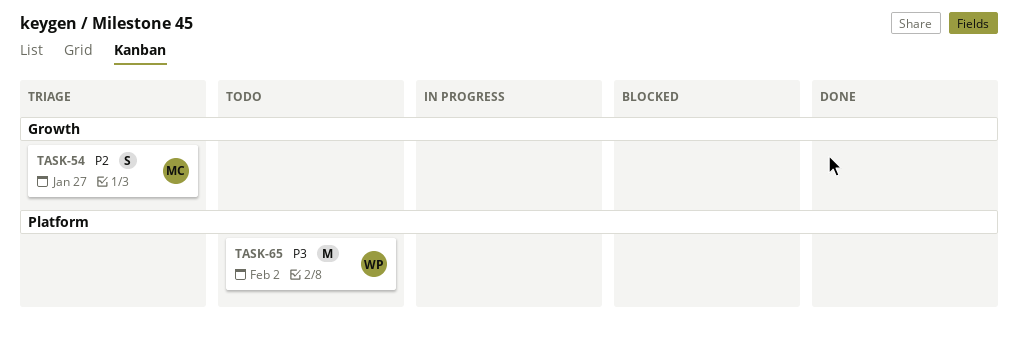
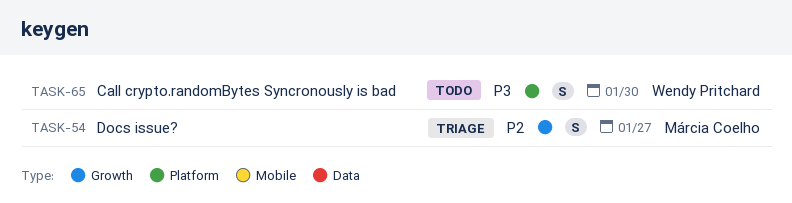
TASK-65, estimate: M -> S
TASK-65, due: Feb 2 -> Jan 30

